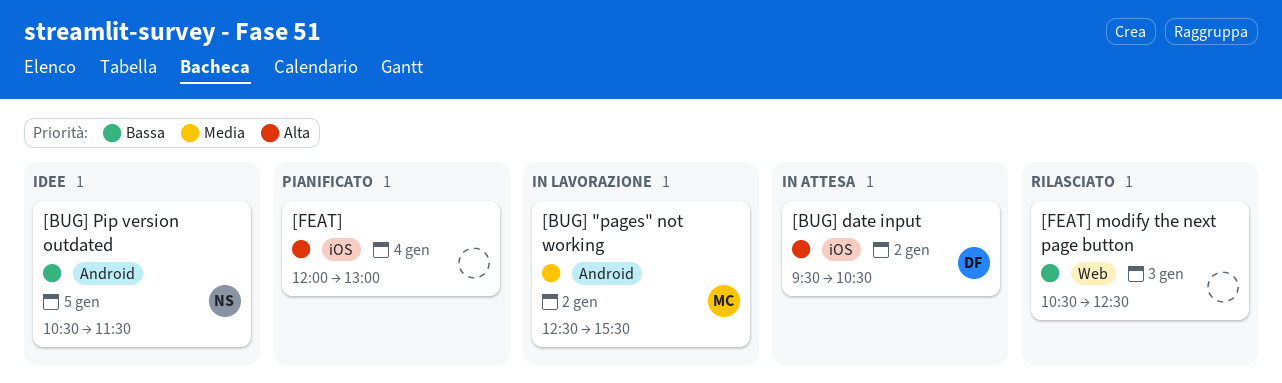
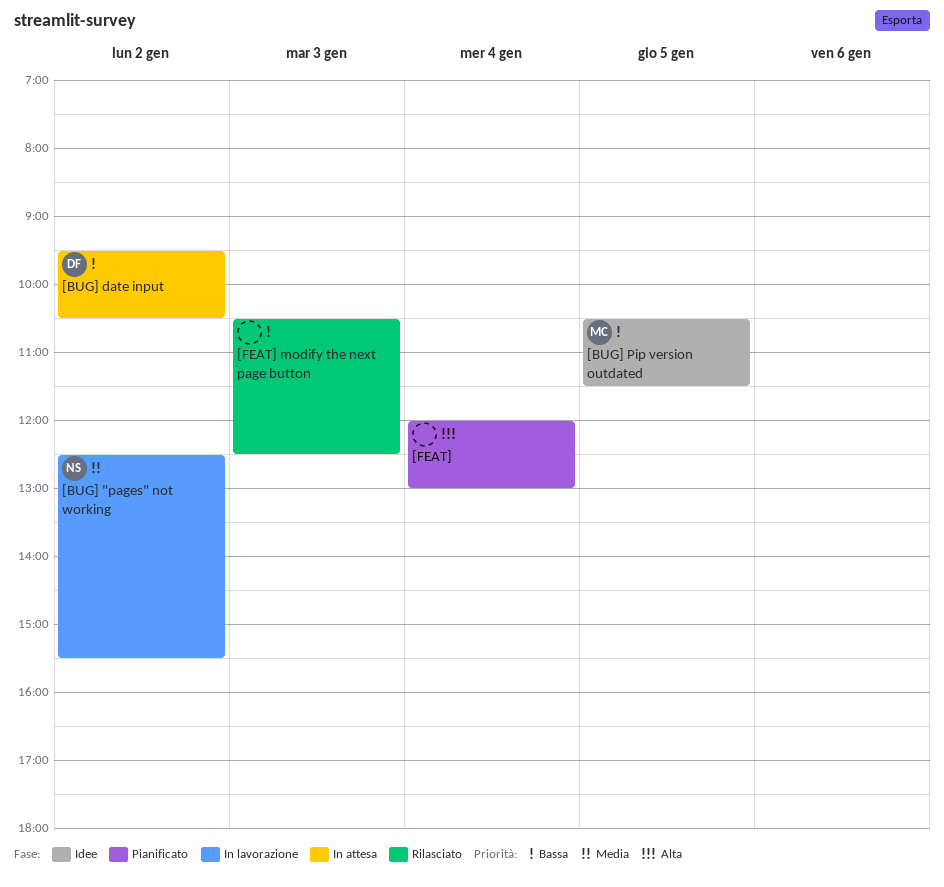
[BUG] "pages" not working, owner: MC -> NS
[BUG] date input, priority: Alta -> Bassa
[BUG] Pip version outdated, owner: NS -> MC

